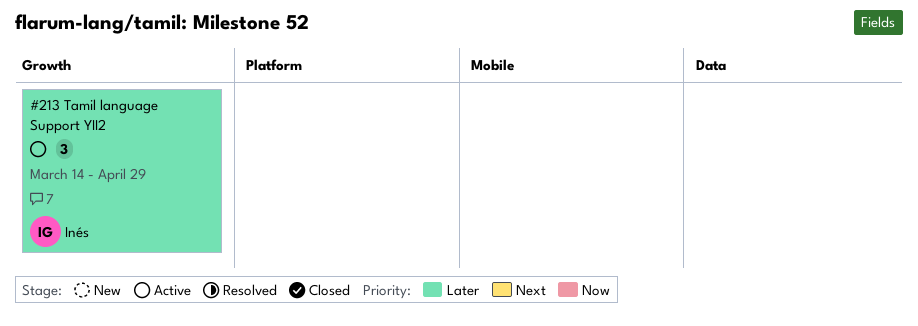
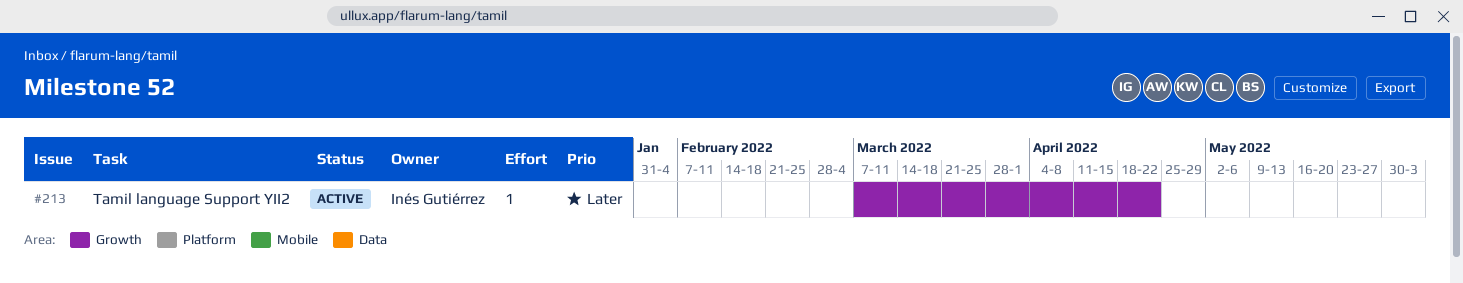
#213, estimate: 3 -> 1
#213, start: Mar 14 -> Mar 7
#213, due: Apr 29 -> Apr 22

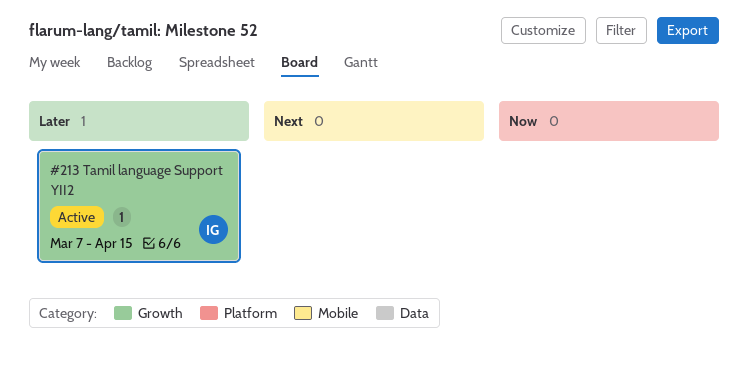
#213, due: Apr 22 -> Apr 15

